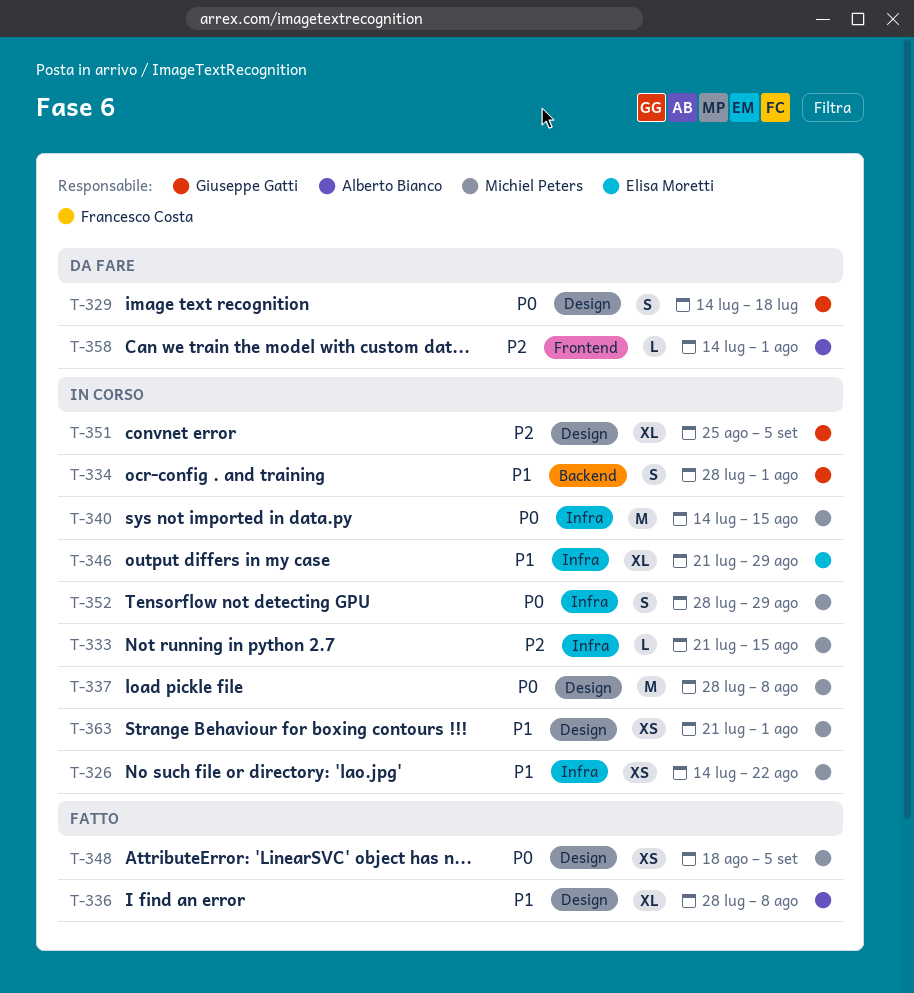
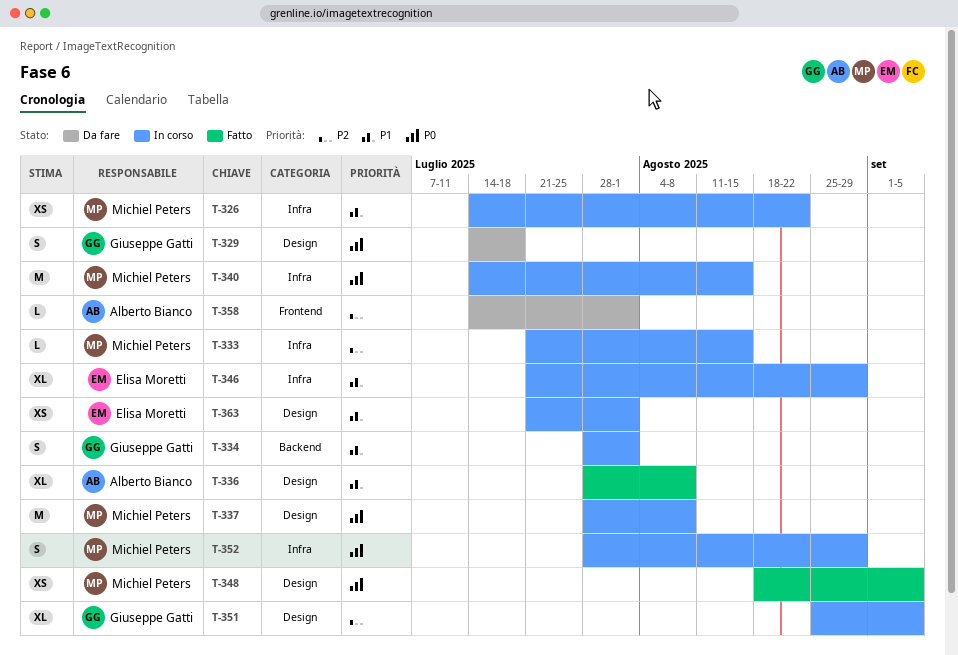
T-363, owner: Michiel Peters -> Elisa Moretti

